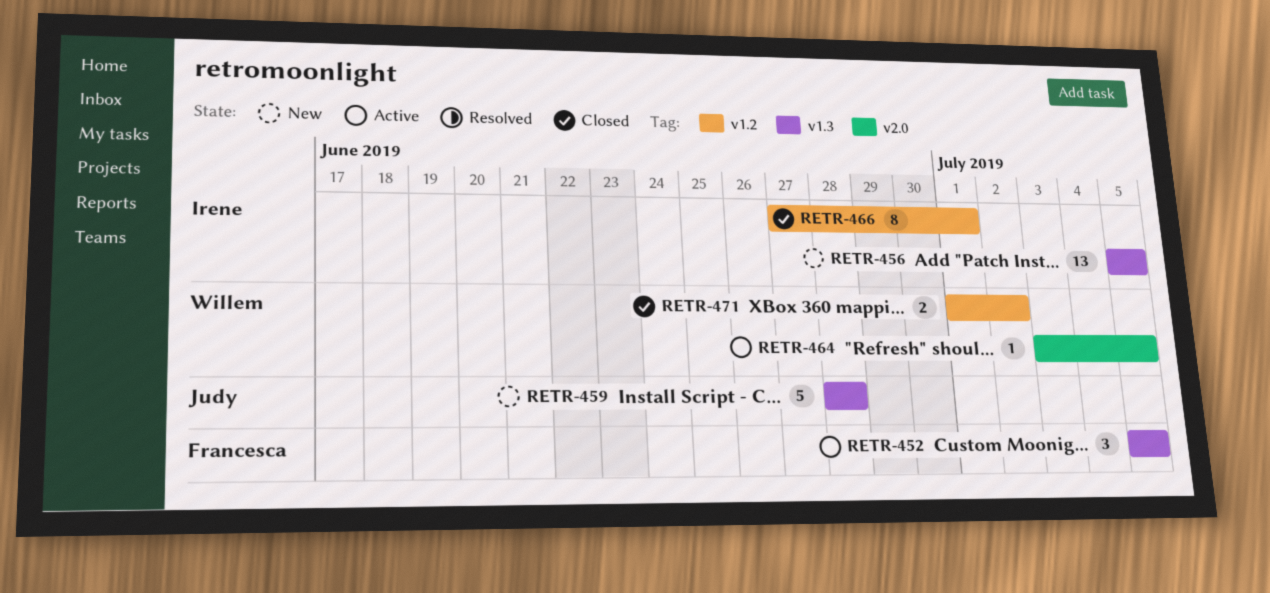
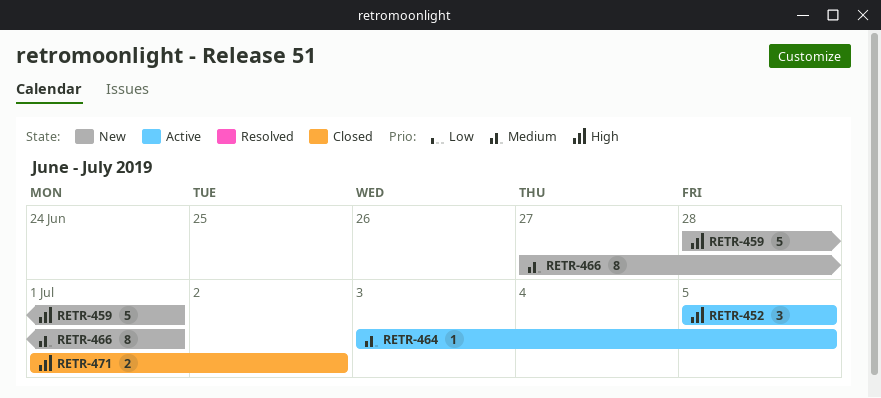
RETR-456: present -> none
RETR-459, due: Jun 28 -> Jul 1
RETR-466, status: Closed -> New

